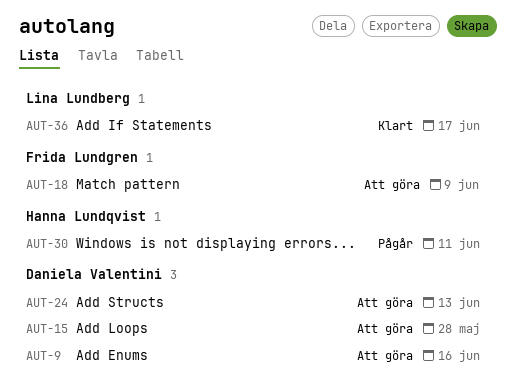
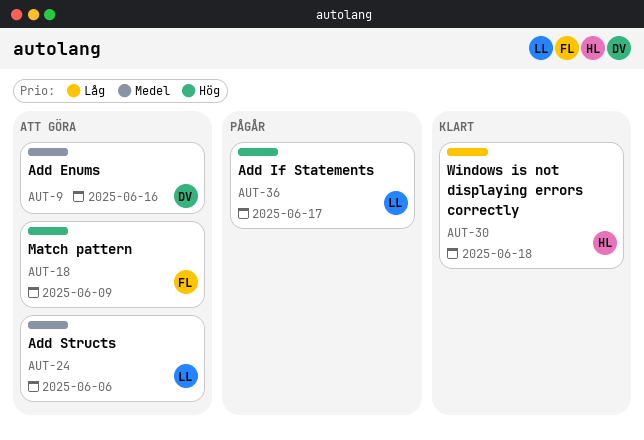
AUT-15: present -> none
AUT-24, owner: Daniela Valentini -> Lina Lundberg
AUT-24, due: Jun 13 -> Jun 6
AUT-30, status: Pågår -> Klart
AUT-30, due: Jun 11 -> Jun 18
AUT-36, status: Klart -> Pågår

